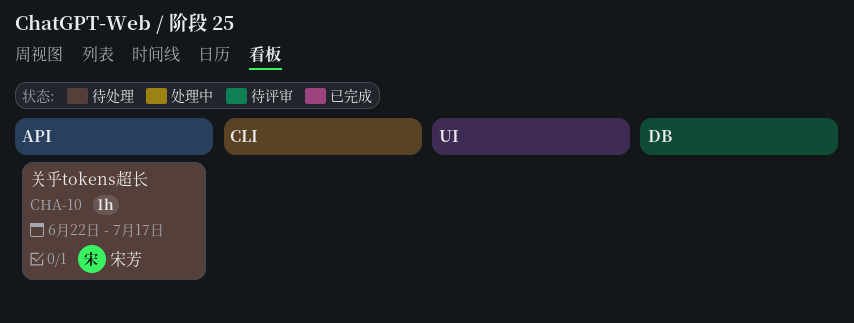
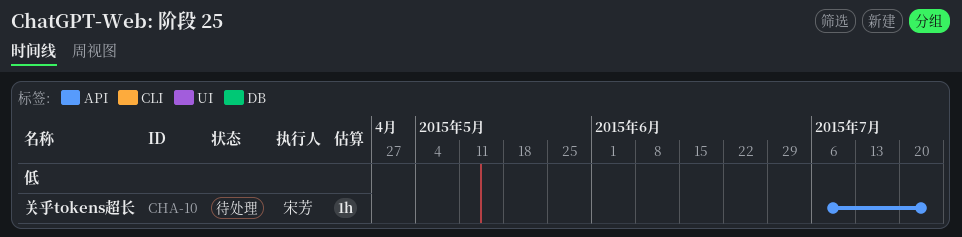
CHA-10, start: Jun 22 -> Jul 6
CHA-10, due: Jul 17 -> Jul 24

